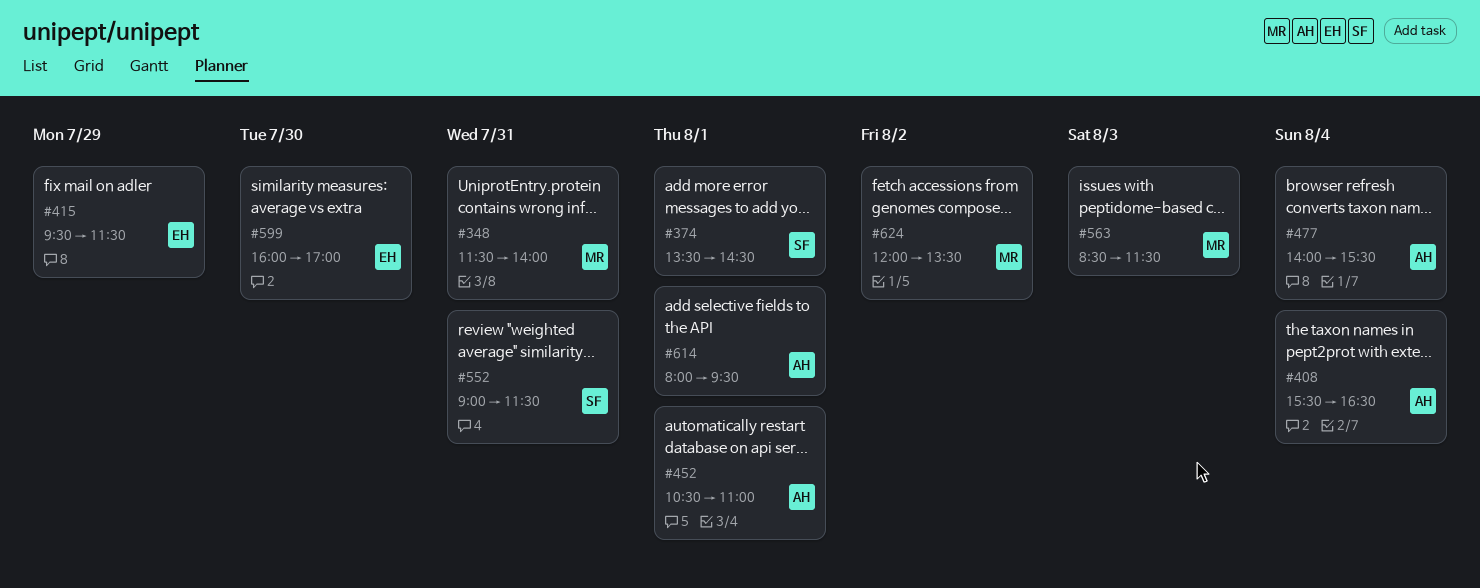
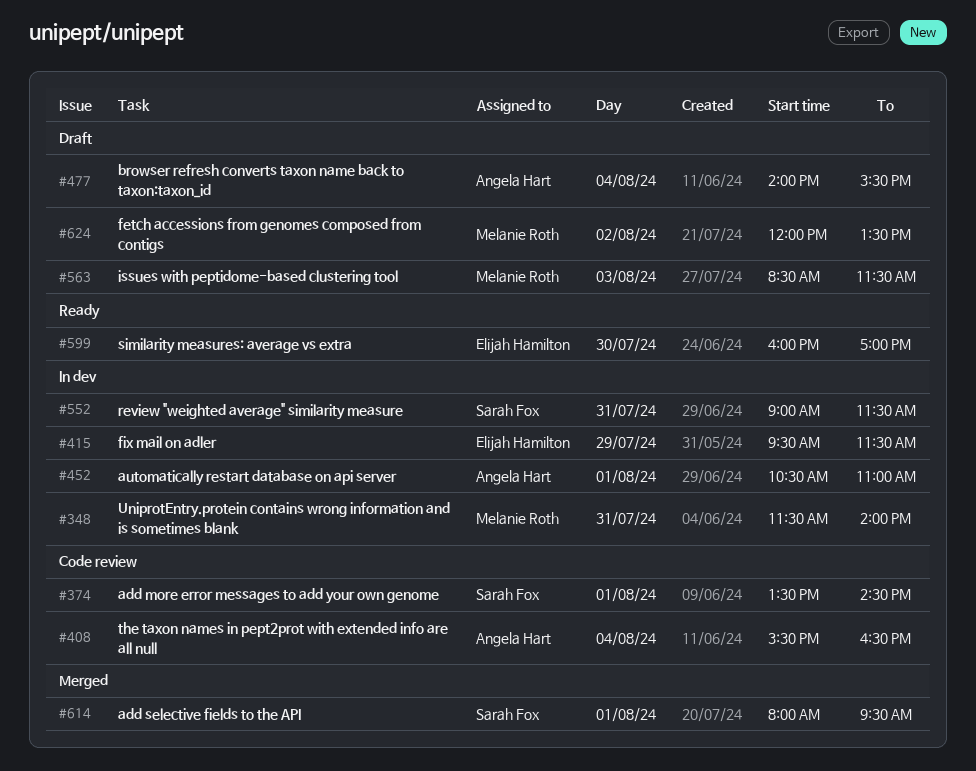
#614, owner: Angela Hart -> Sarah Fox

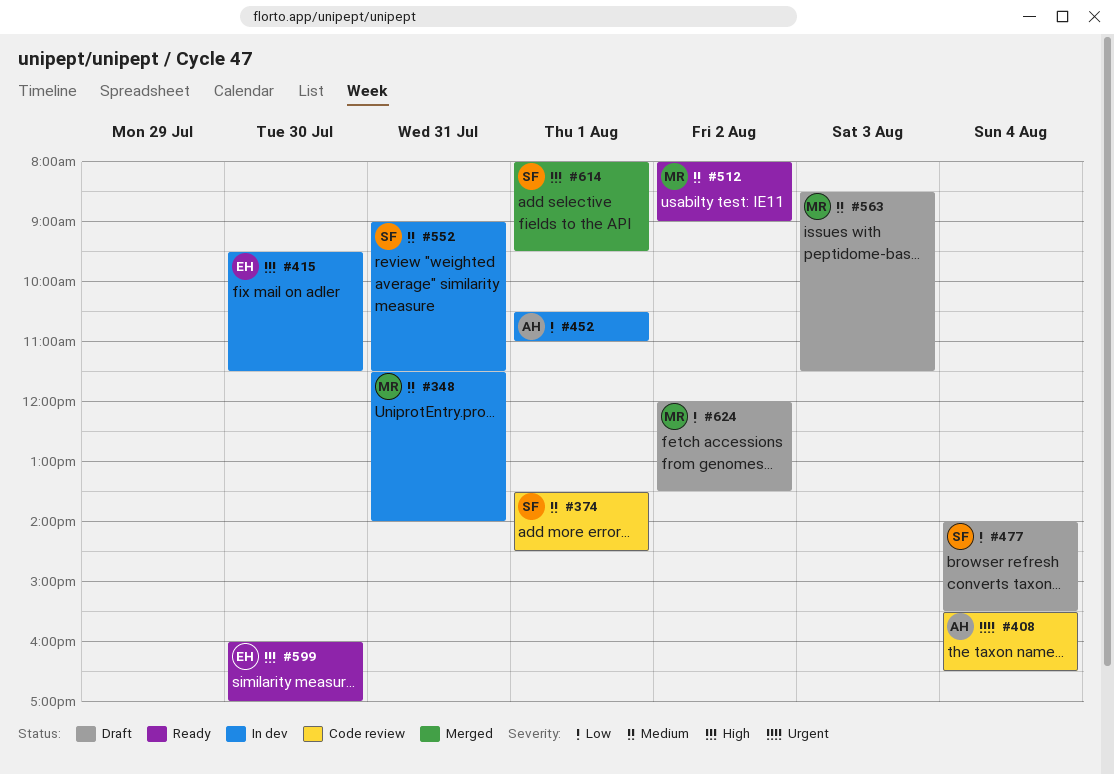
#415, day: Jul 29 -> Jul 30
#477, owner: Angela Hart -> Sarah Fox
#512: none -> present

